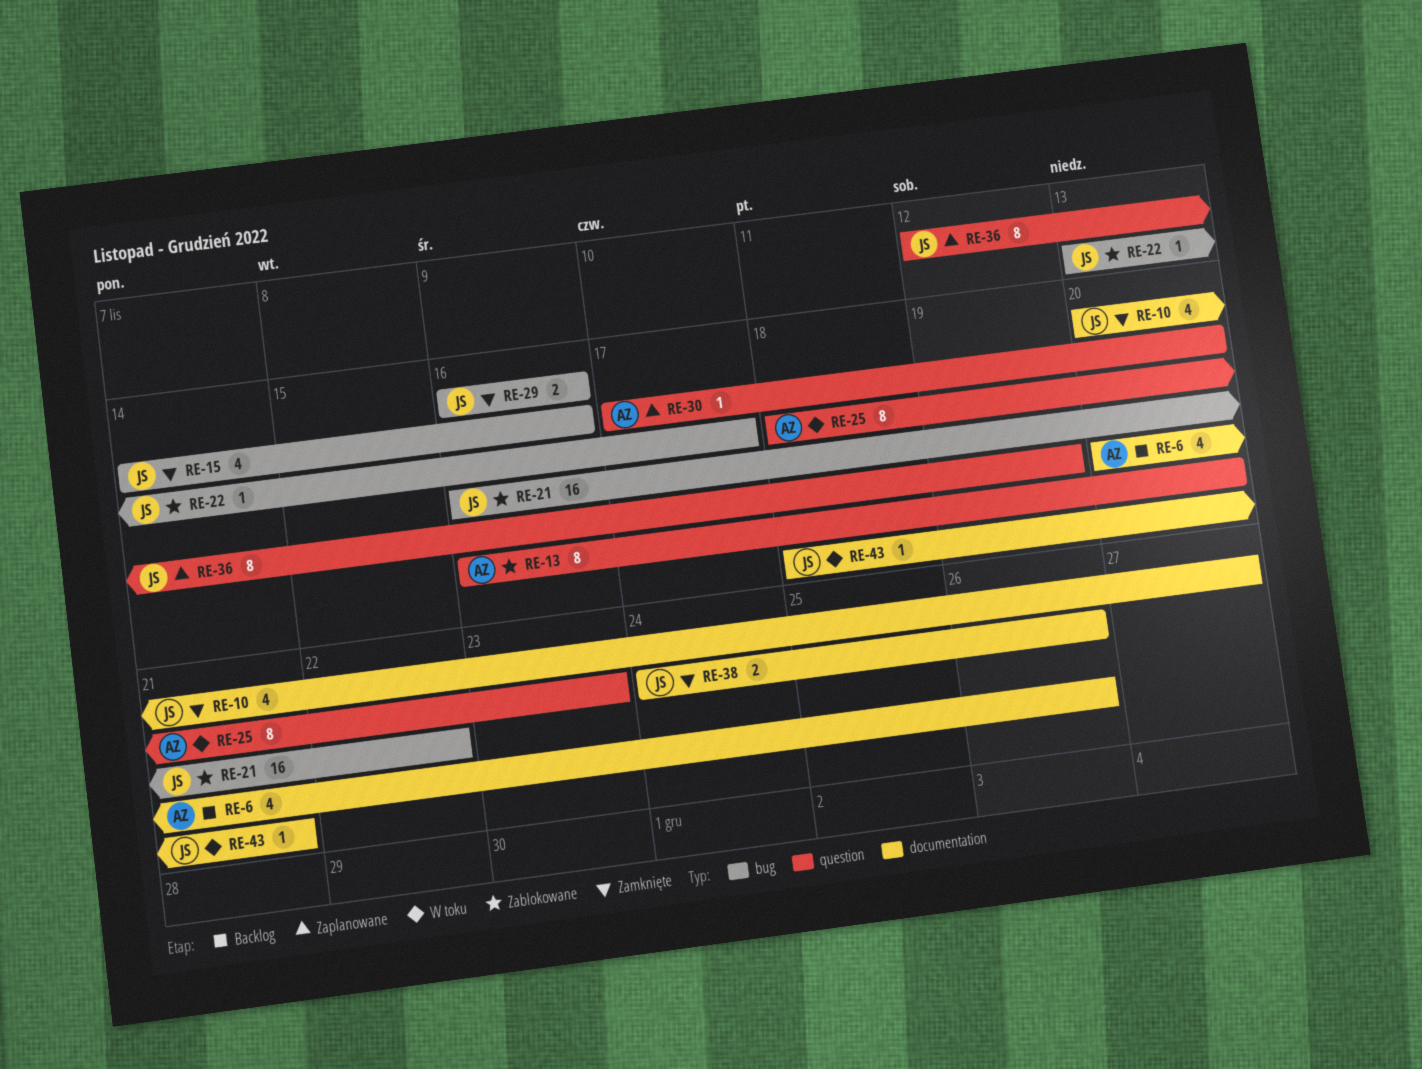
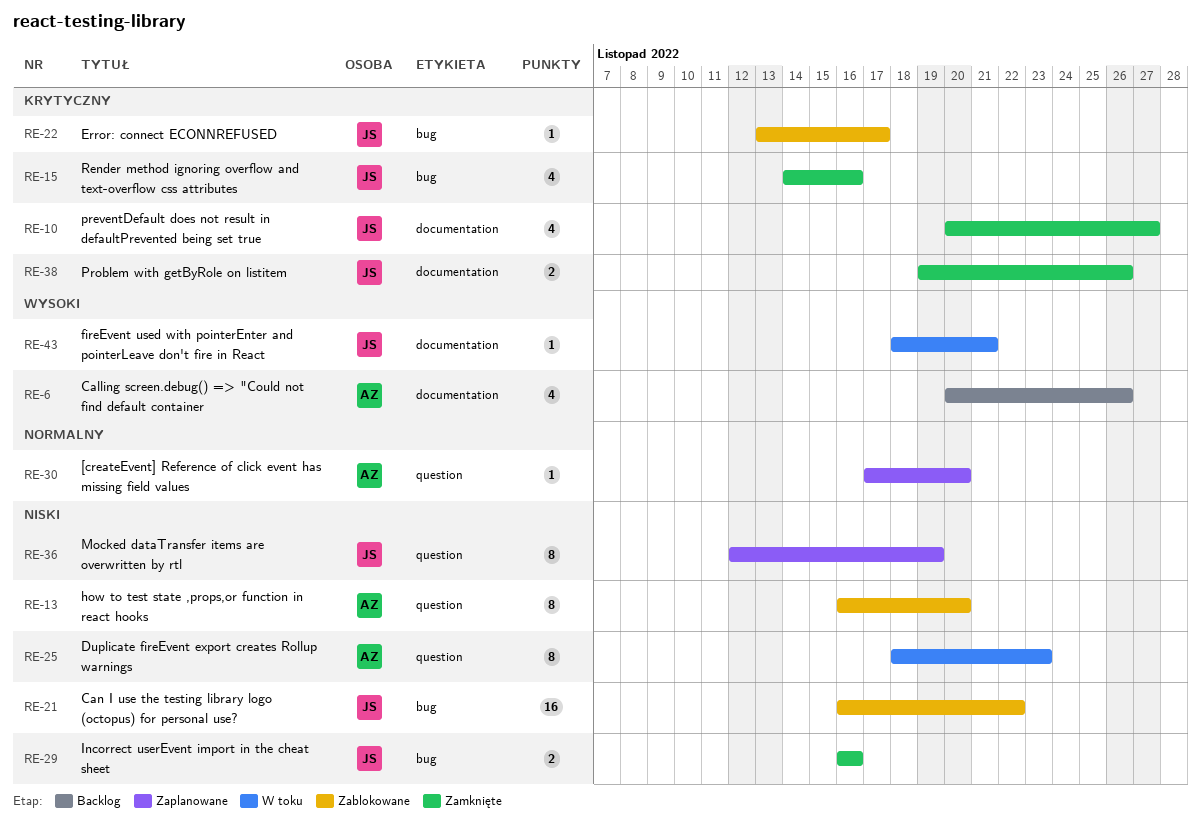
RE-38, start: Nov 24 -> Nov 19

